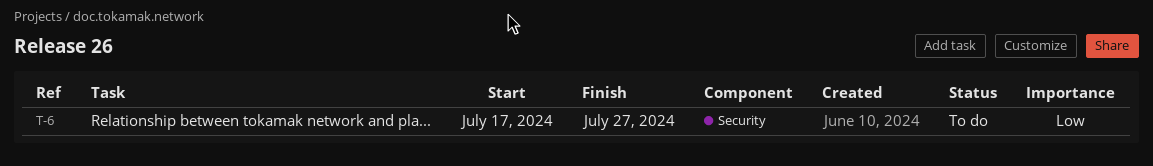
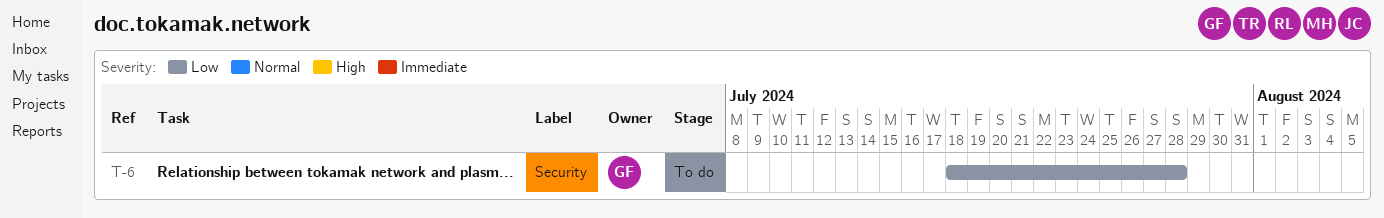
T-6, start: Jul 17 -> Jul 18
T-6, due: Jul 27 -> Jul 28

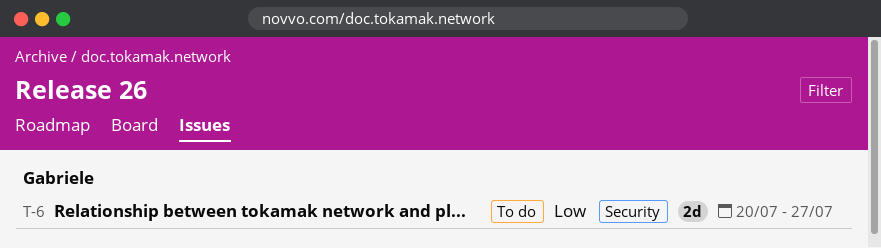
T-6, start: Jul 18 -> Jul 20
T-6, due: Jul 28 -> Jul 27

